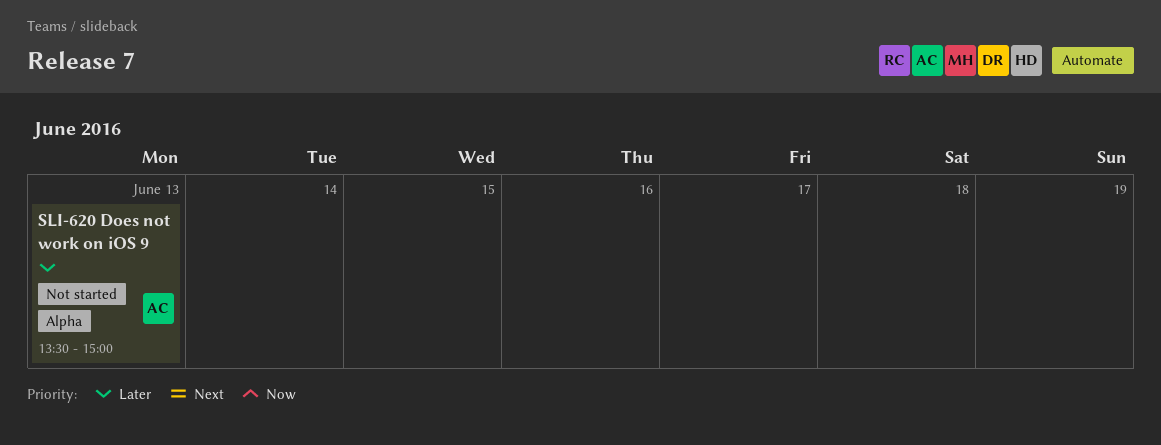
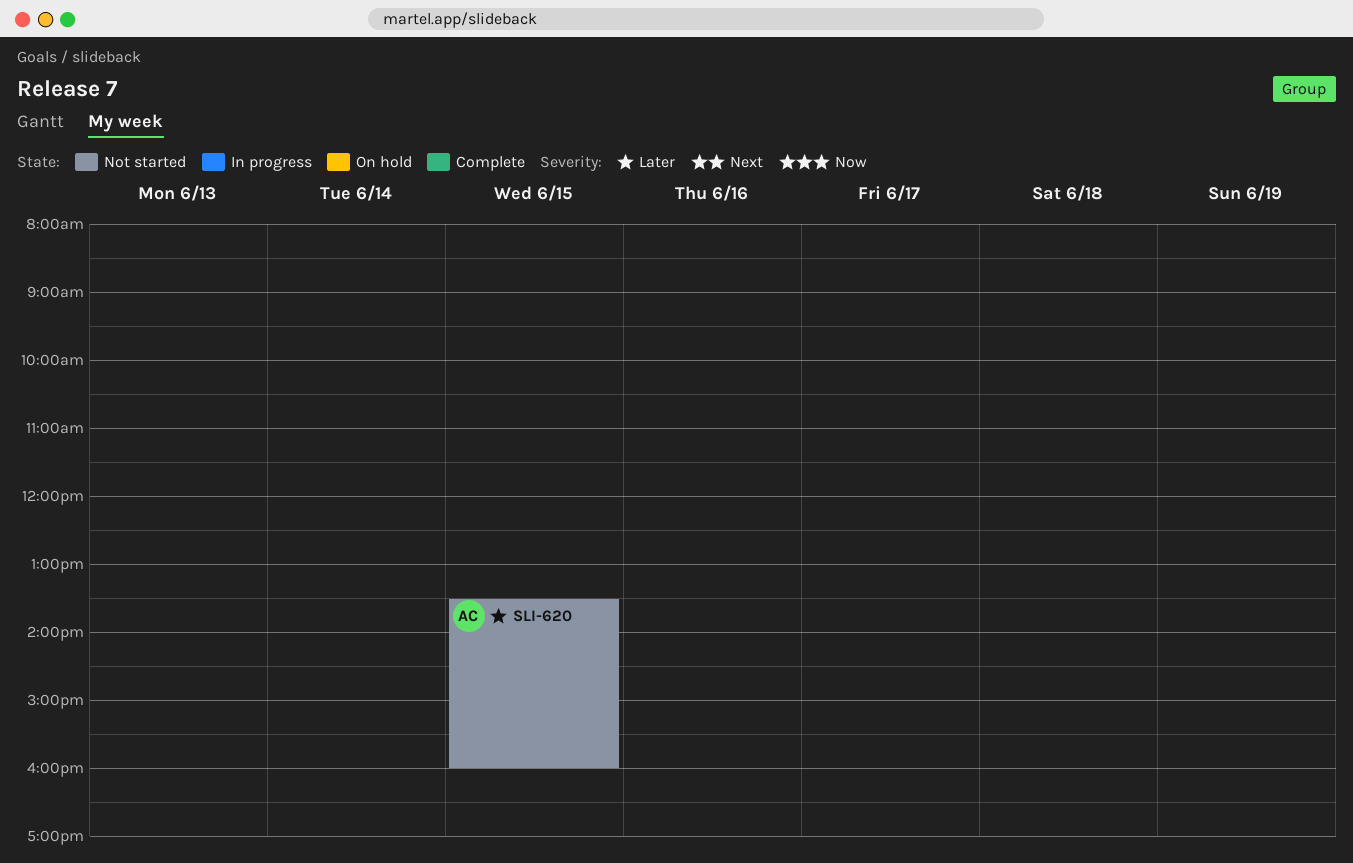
SLI-620, day: Jun 13 -> Jun 15
SLI-620, ends: 15:00 -> 16:00

